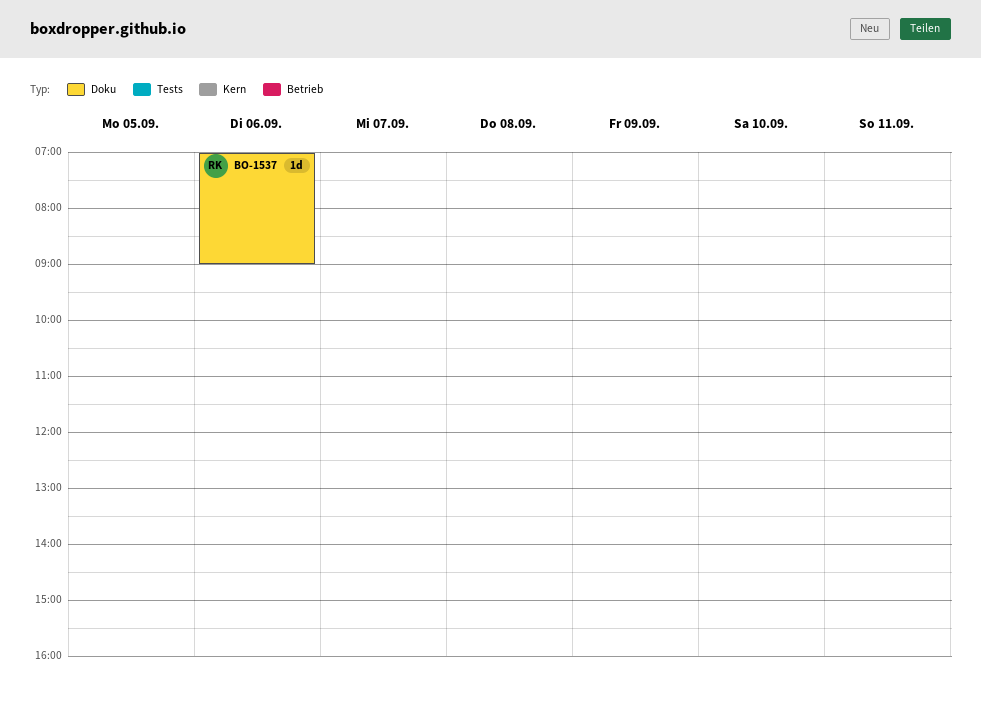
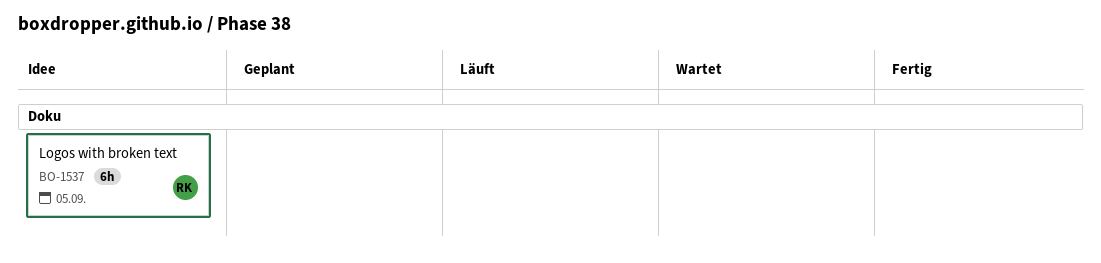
BO-1537, estimate: 1d -> 6h
BO-1537, day: Sep 6 -> Sep 5

